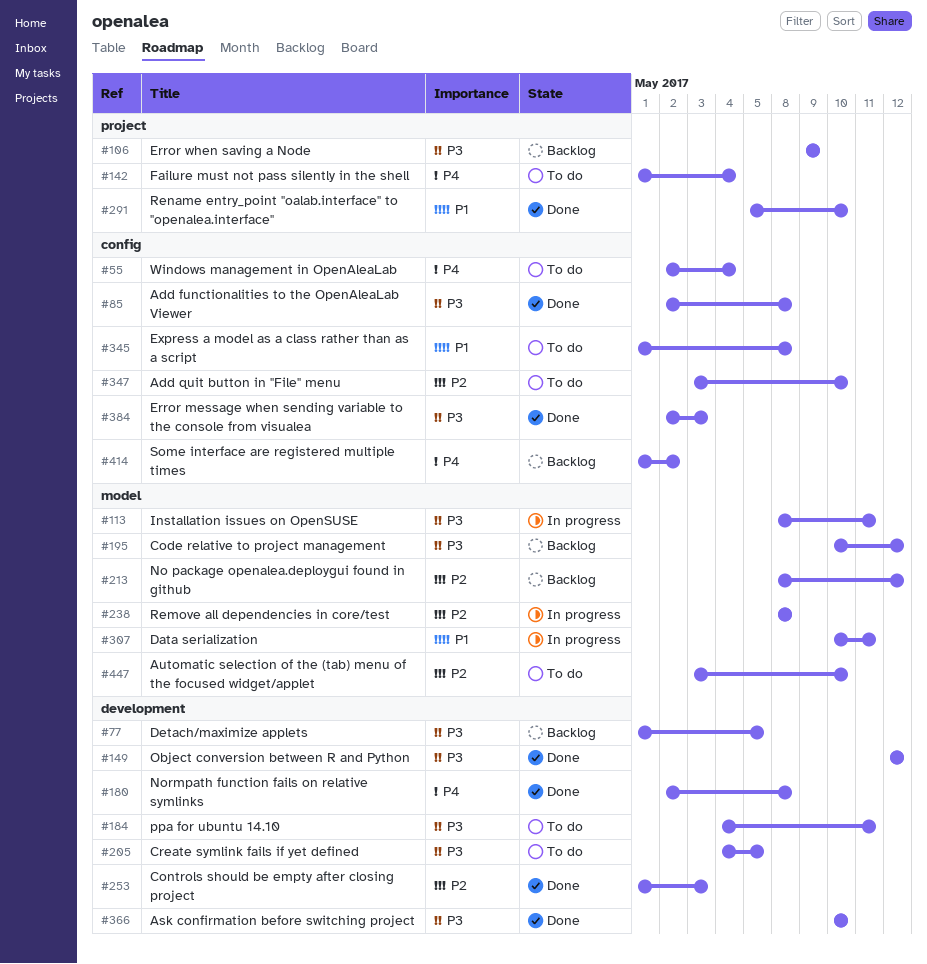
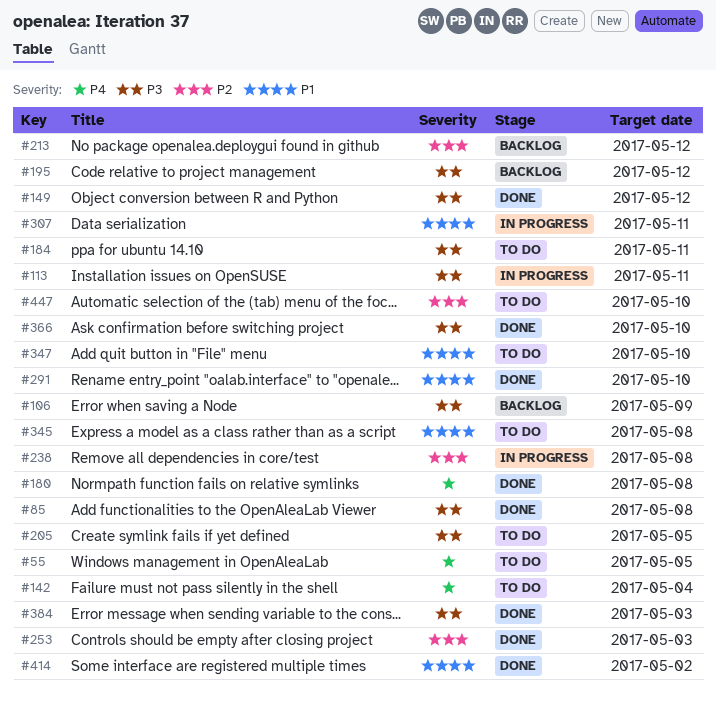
#55, due: May 4 -> May 5
#77: present -> none
#347, priority: P2 -> P1
#414, status: Backlog -> Done
#414, priority: P4 -> P1

